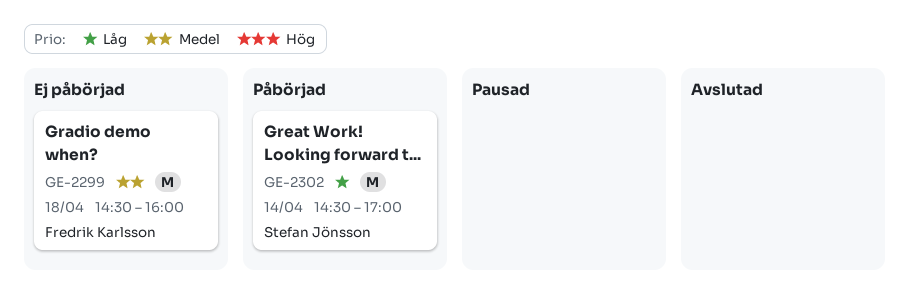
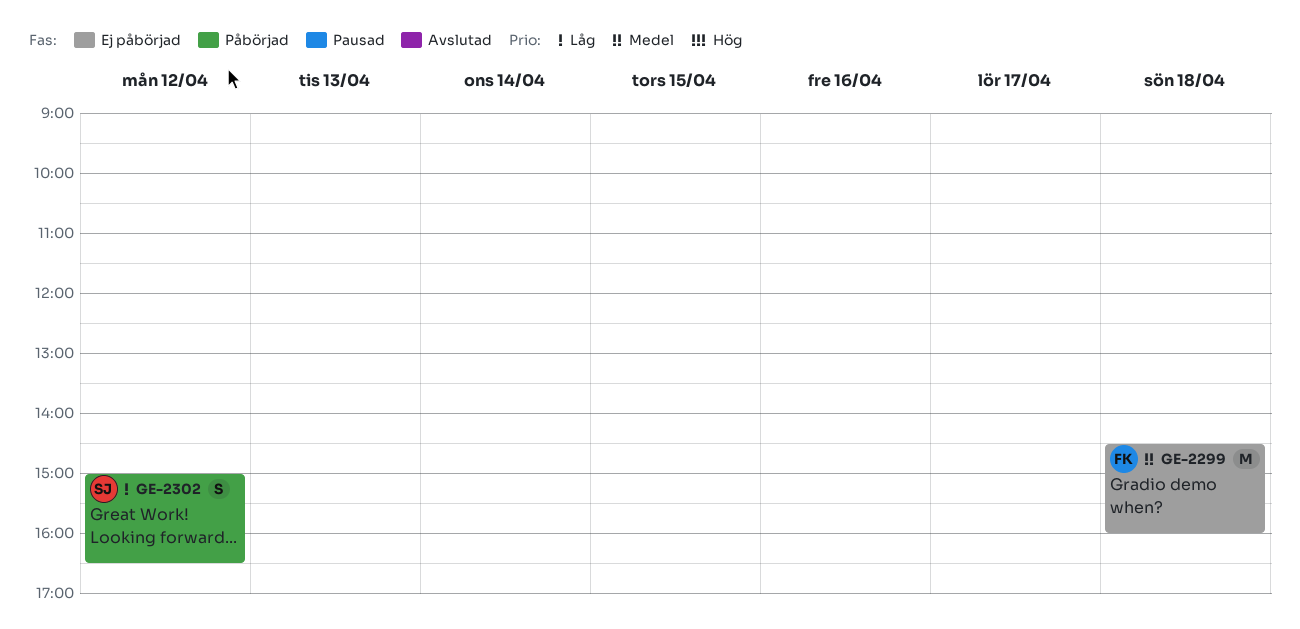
GE-2302, estimate: M -> S
GE-2302, day: Apr 14 -> Apr 12
GE-2302, begins: 14:30 -> 15:00
GE-2302, ends: 17:00 -> 16:30

